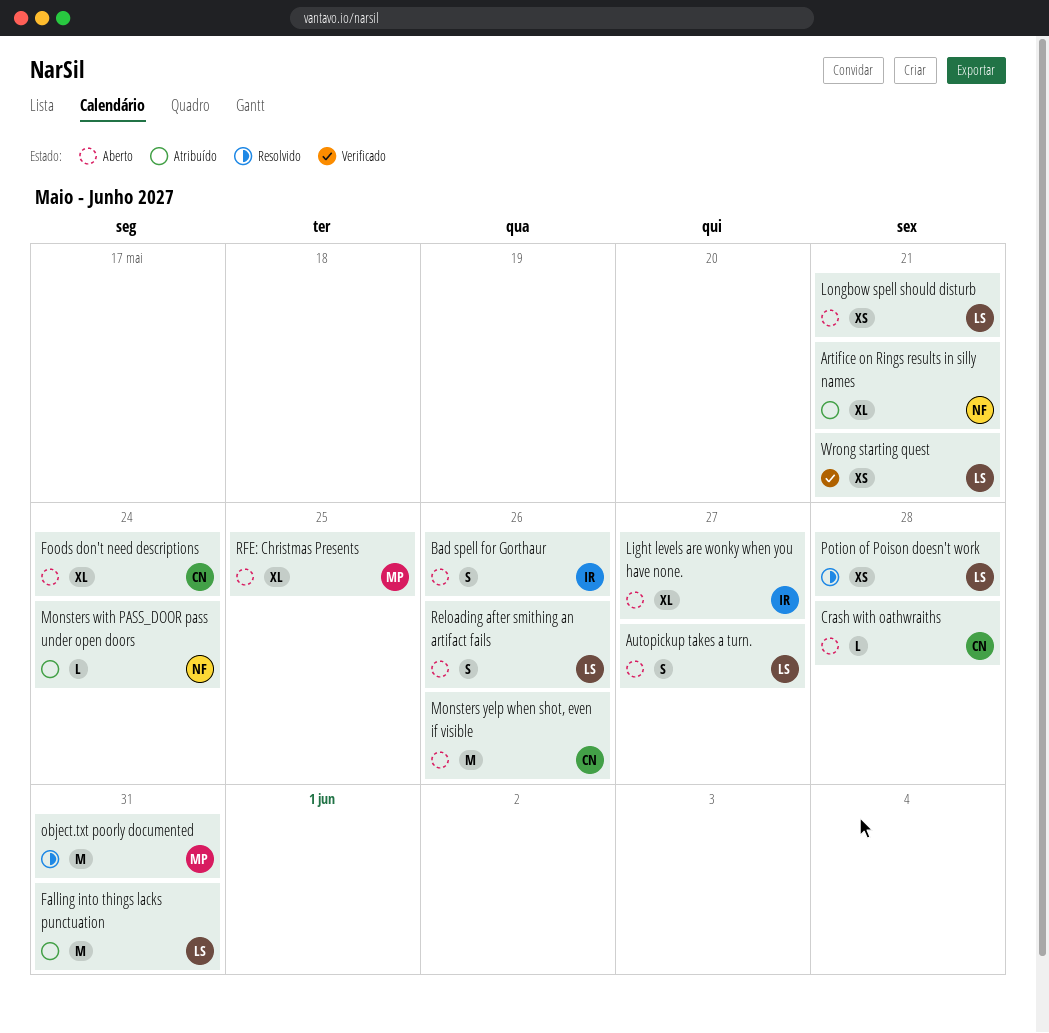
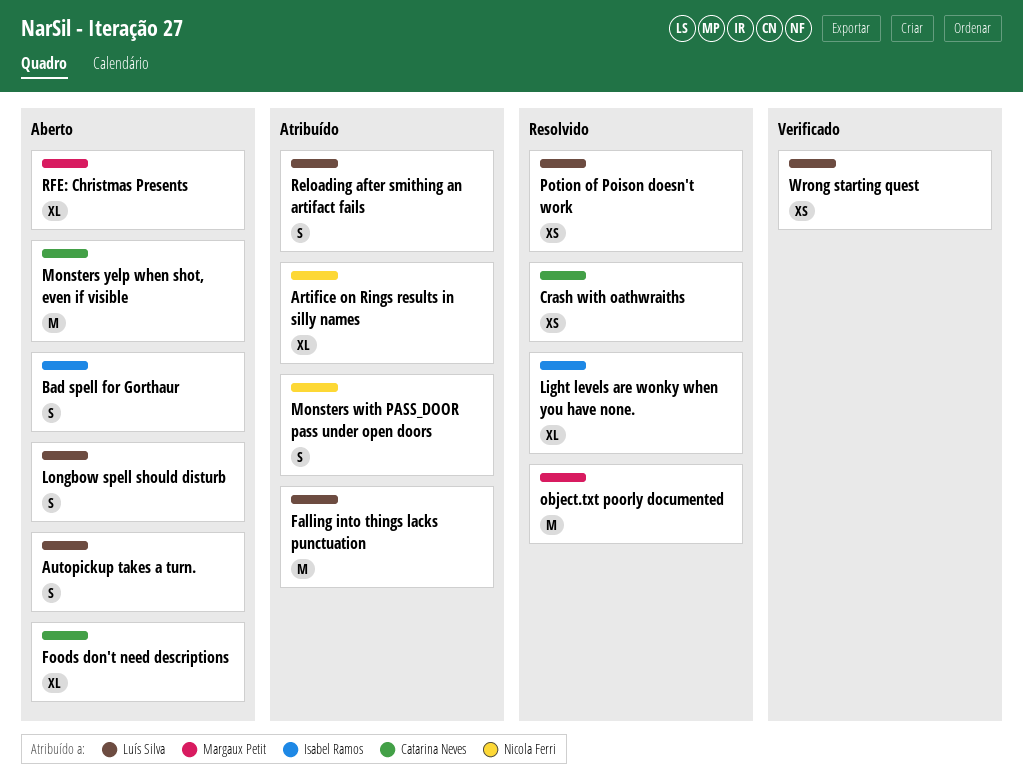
Crash with oathwraiths, status: Aberto -> Resolvido
Crash with oathwraiths, estimate: L -> XS
Light levels are wonky when you have none., status: Aberto -> Resolvido
Longbow spell should disturb, estimate: XS -> S
Monsters with PASS_DOOR pass under open doors, estimate: L -> S
Reloading after smithing an artifact fails, status: Aberto -> Atribuído

